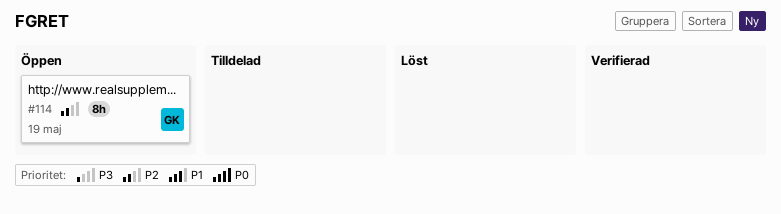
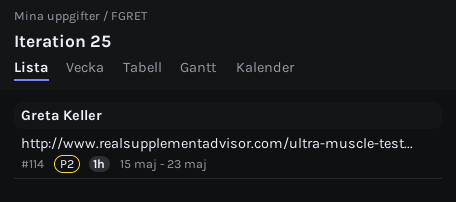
#114, estimate: 8h -> 1h
#114, due: May 19 -> May 23

